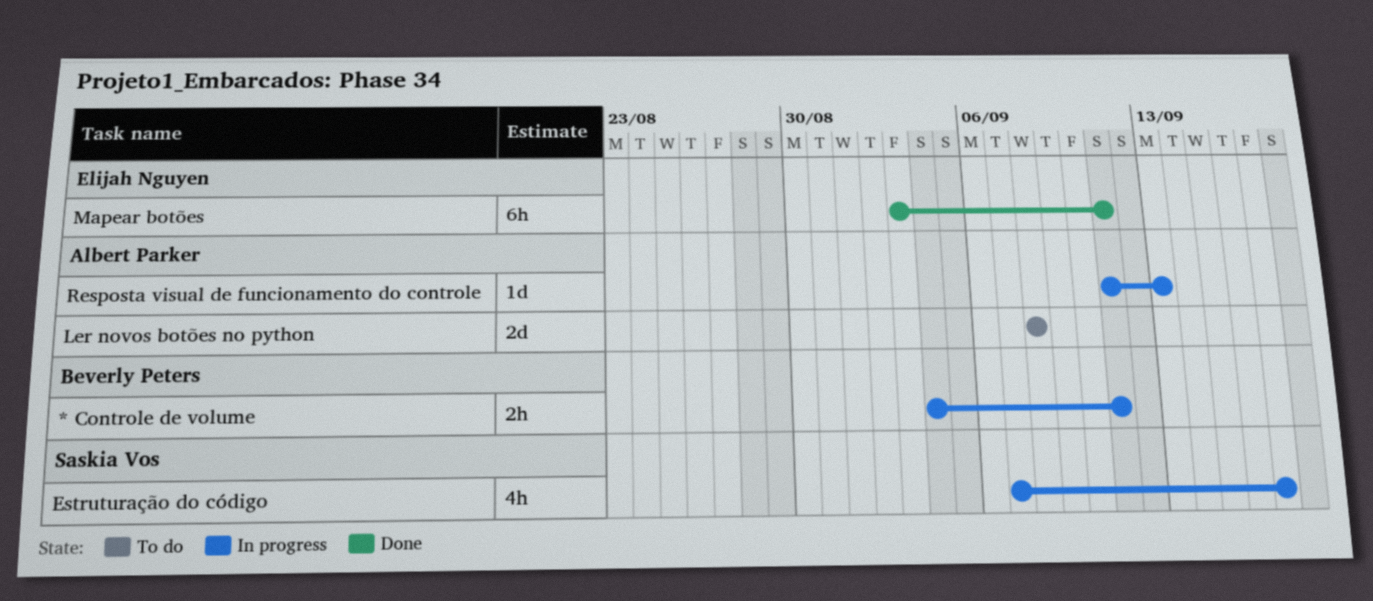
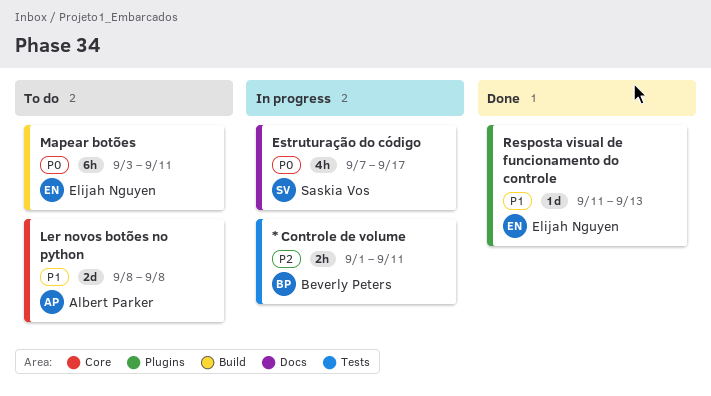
* Controle de volume, start: Sep 4 -> Sep 1
Mapear botões, status: Done -> To do
Resposta visual de funcionamento do controle, status: In progress -> Done
Resposta visual de funcionamento do controle, owner: Albert Parker -> Elijah Nguyen

